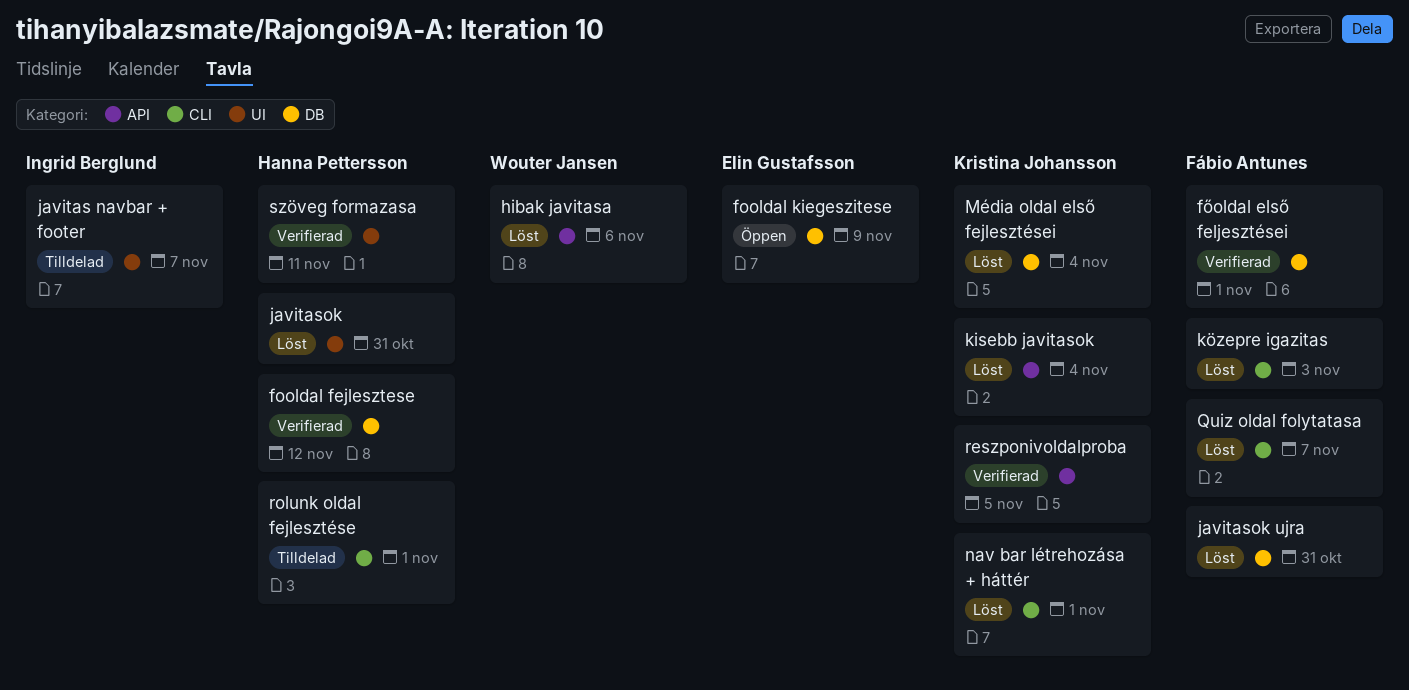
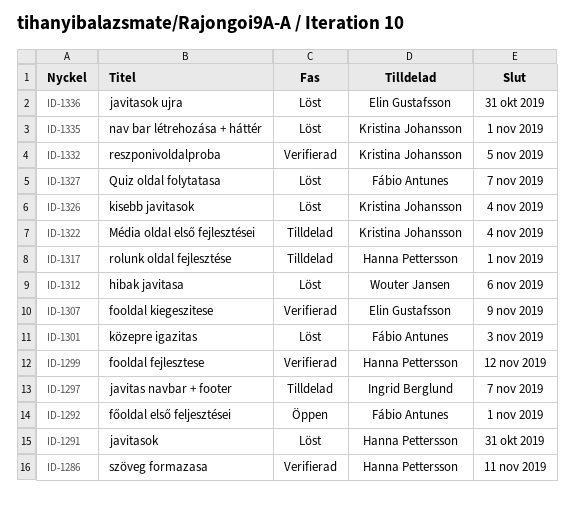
fooldal kiegeszitese, status: Öppen -> Verifierad
főoldal első feljesztései, status: Verifierad -> Öppen
javitasok ujra, owner: Fábio Antunes -> Elin Gustafsson
Média oldal első fejlesztései, status: Löst -> Tilldelad

